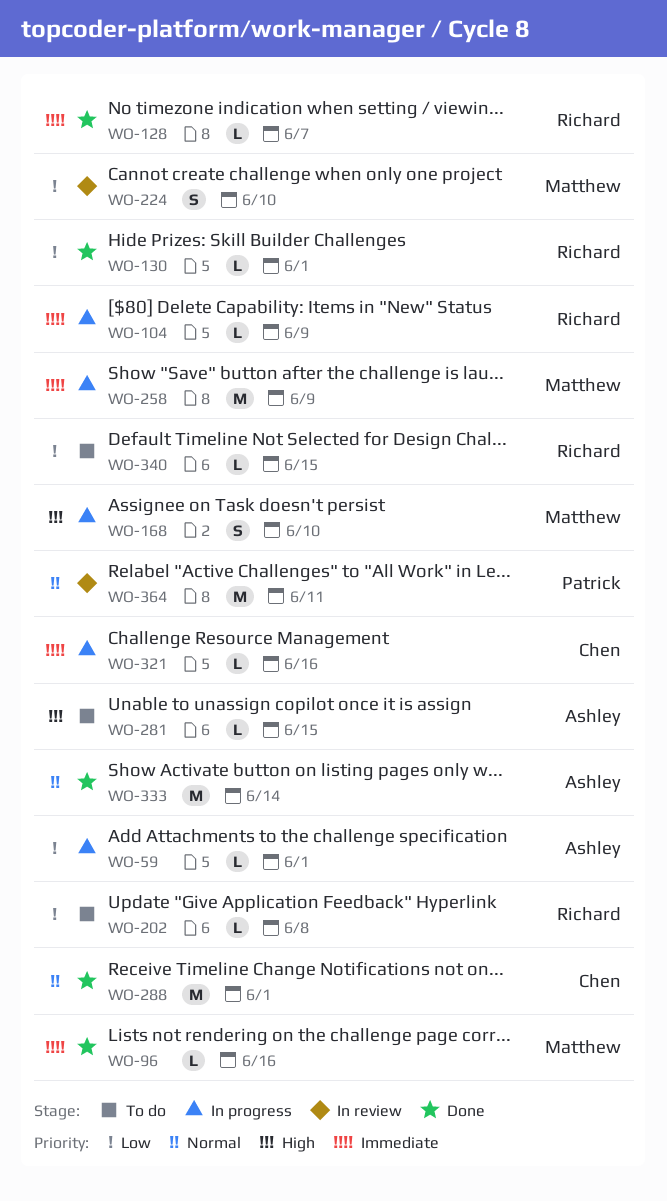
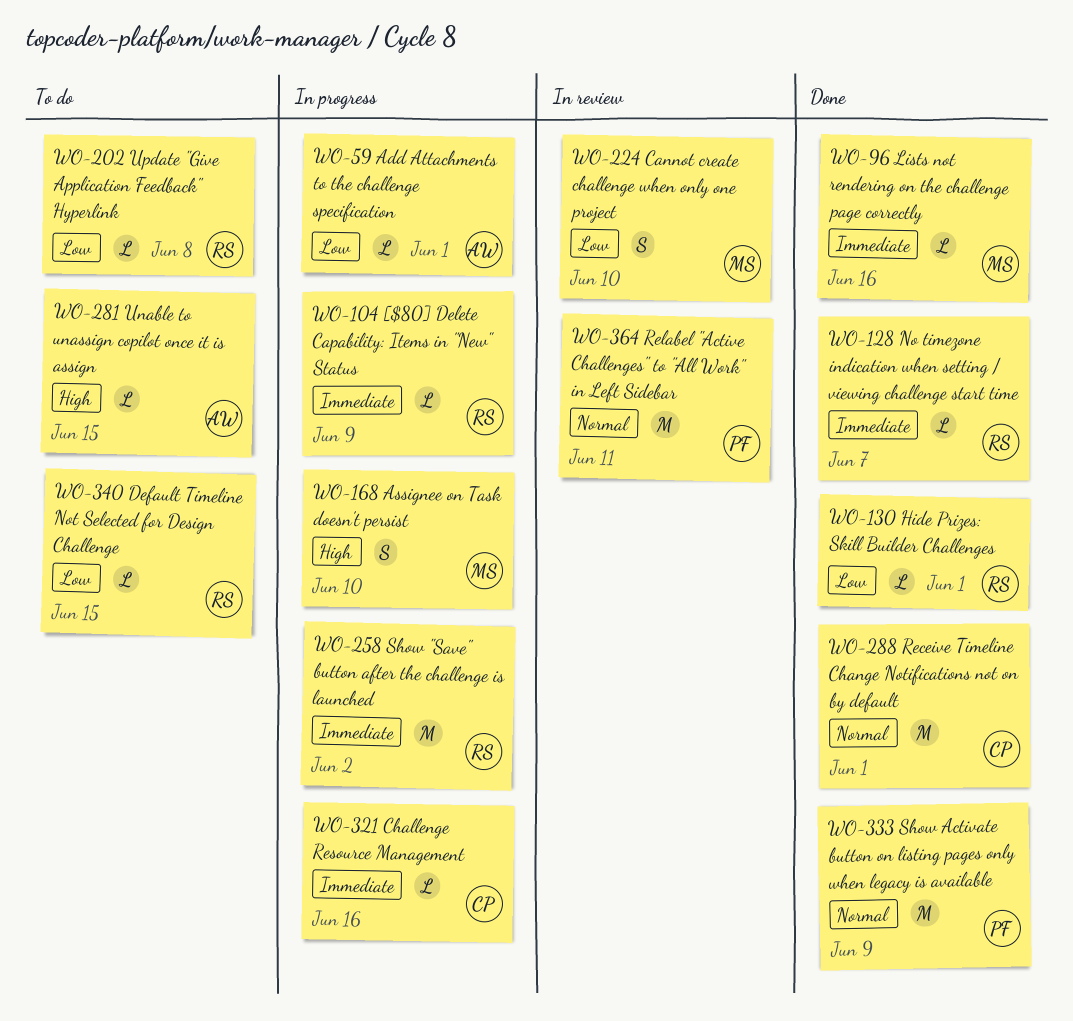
WO-258, owner: Matthew -> Richard
WO-258, due: Jun 9 -> Jun 2
WO-333, owner: Ashley -> Patrick
WO-333, due: Jun 14 -> Jun 9

